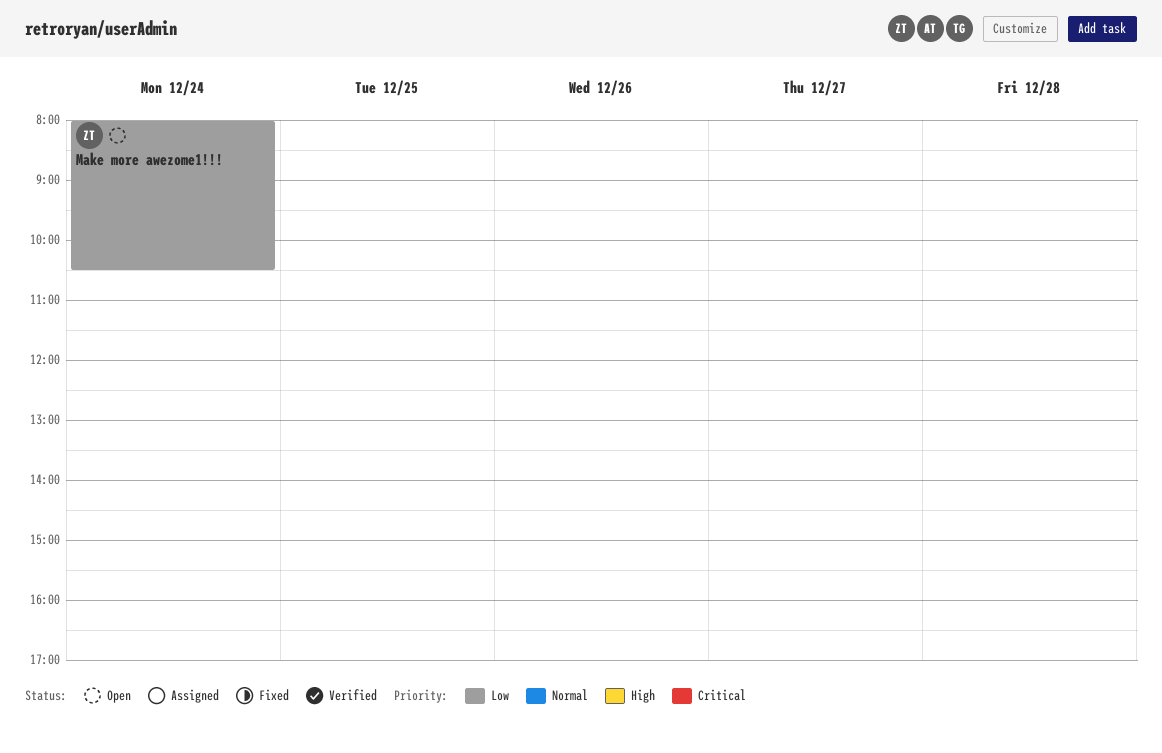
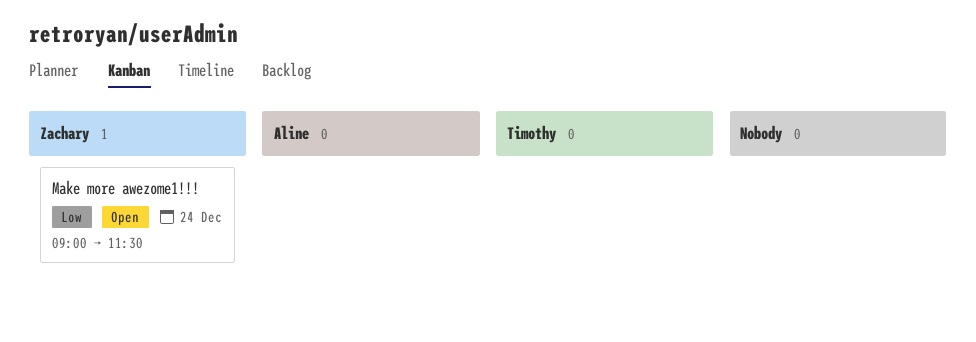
Make more awezome1!!!, begins: 08:00 -> 09:00
Make more awezome1!!!, ends: 10:30 -> 11:30

